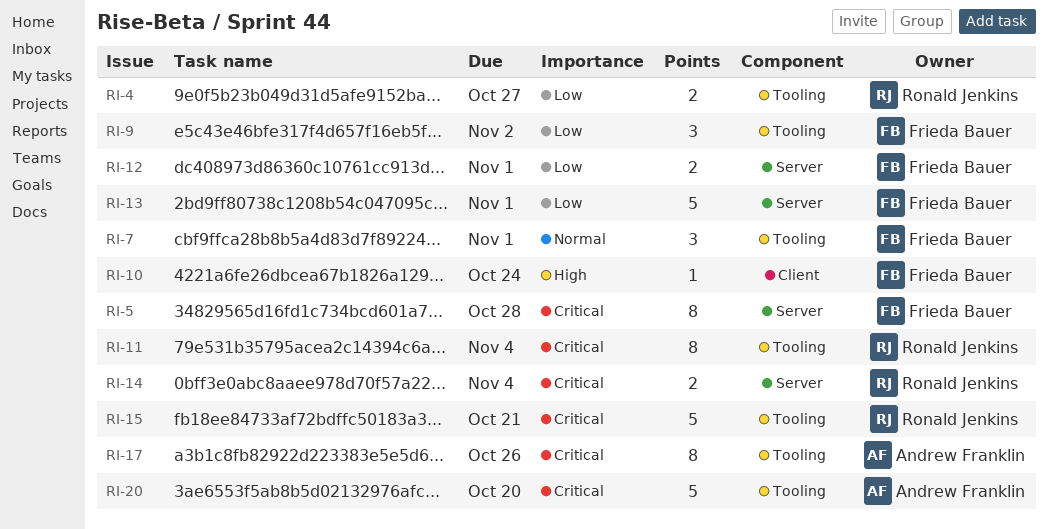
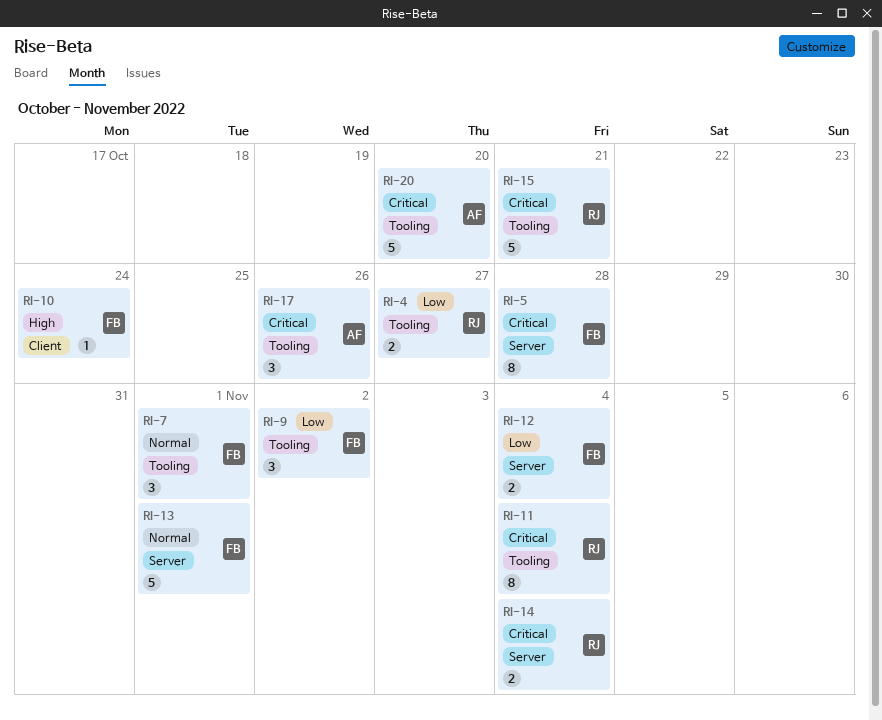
RI-12, due: Nov 1 -> Nov 4
RI-13, priority: Low -> Normal
RI-17, estimate: 8 -> 3

